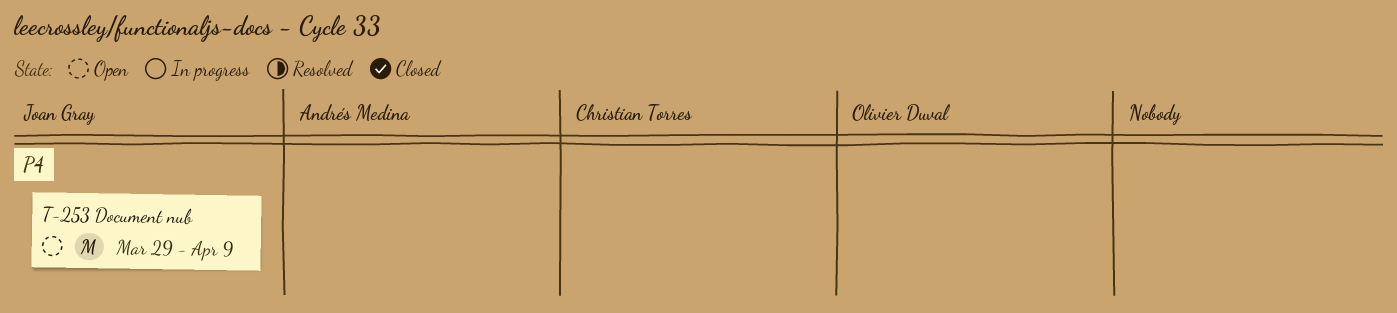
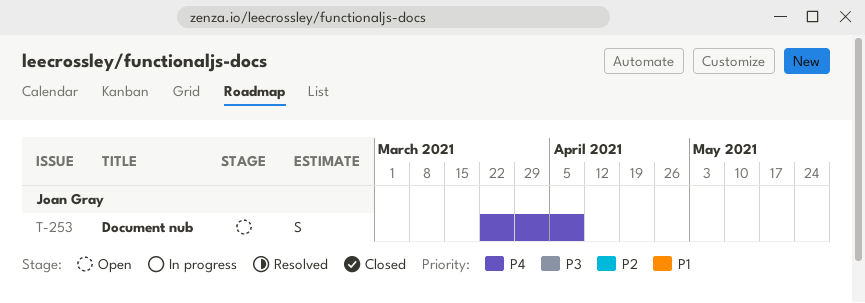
T-253, estimate: M -> S
T-253, start: Mar 29 -> Mar 22

